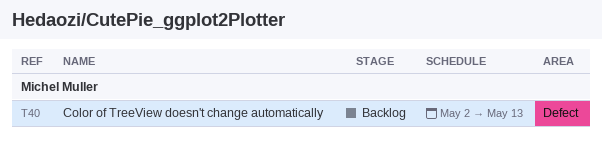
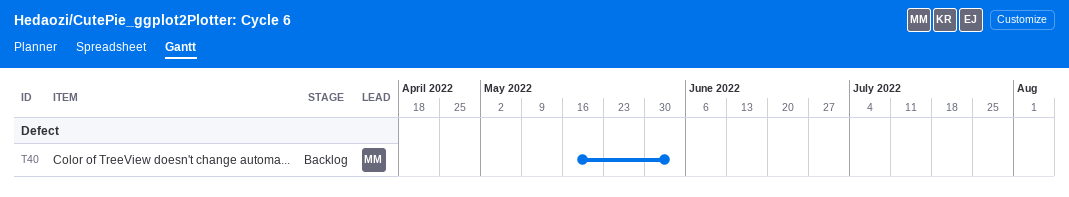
T40, start: May 2 -> May 16
T40, due: May 13 -> Jun 3

